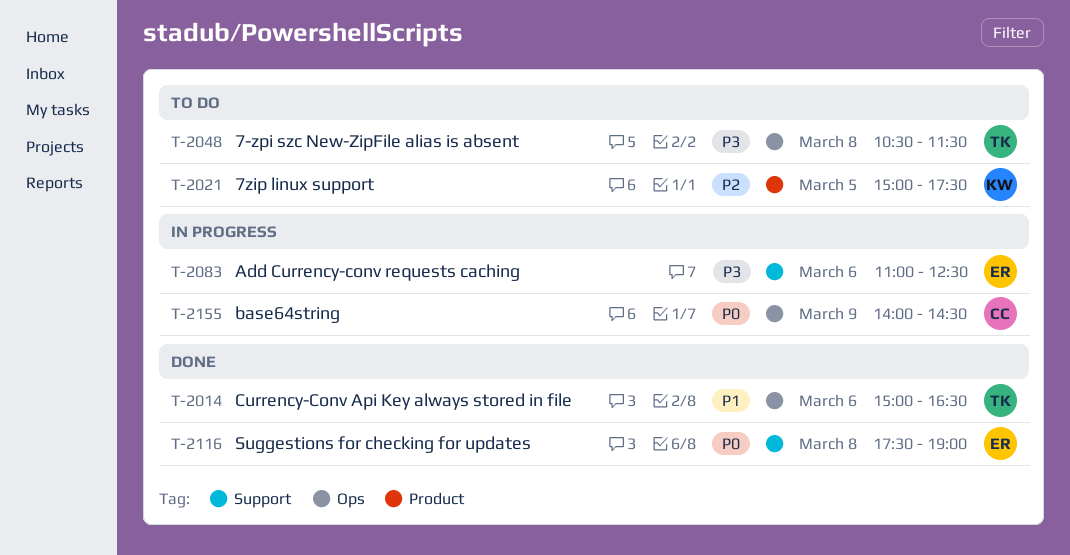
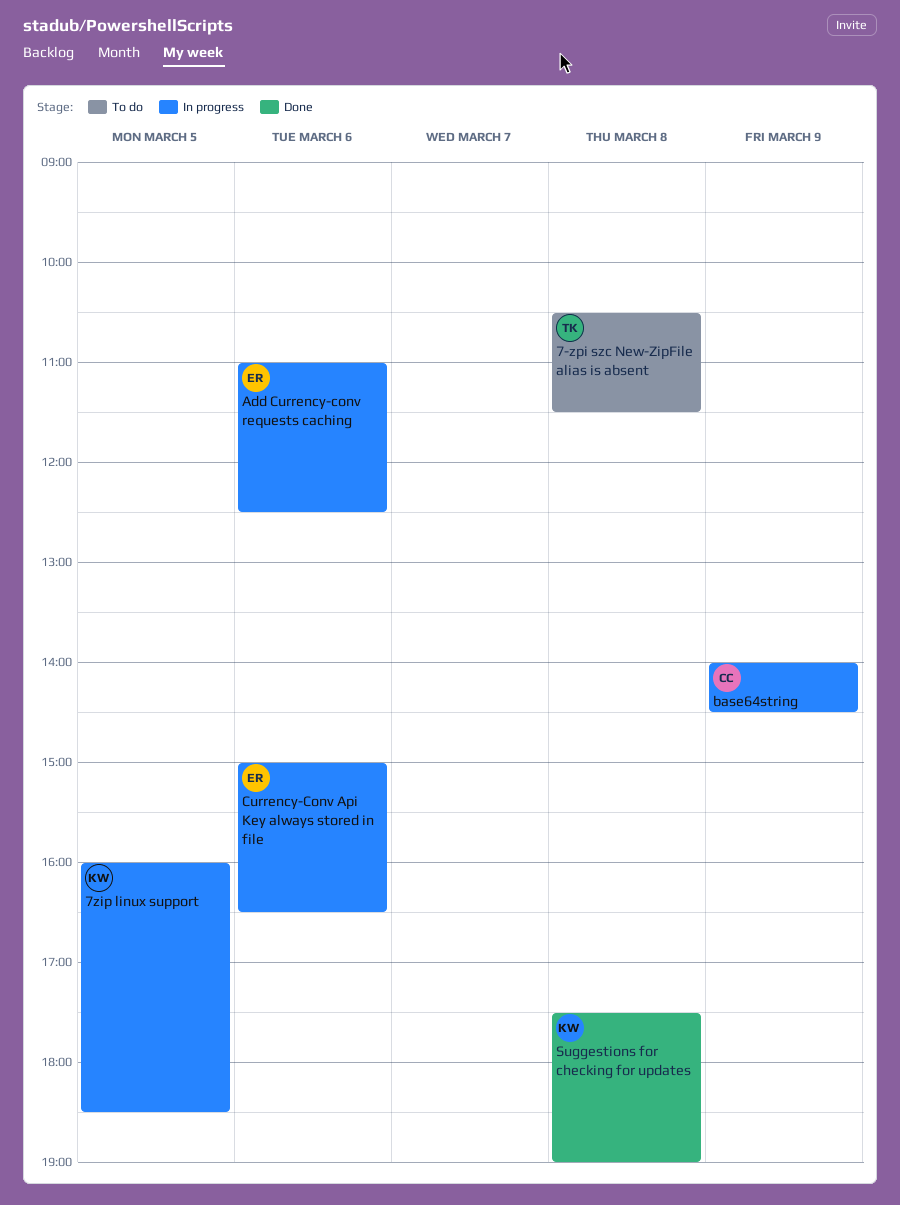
7zip linux support, status: To do -> In progress
7zip linux support, begins: 15:00 -> 16:00
7zip linux support, ends: 17:30 -> 18:30
Currency-Conv Api Key always stored in file, status: Done -> In progress
Currency-Conv Api Key always stored in file, owner: TK -> ER
Suggestions for checking for updates, owner: ER -> KW

